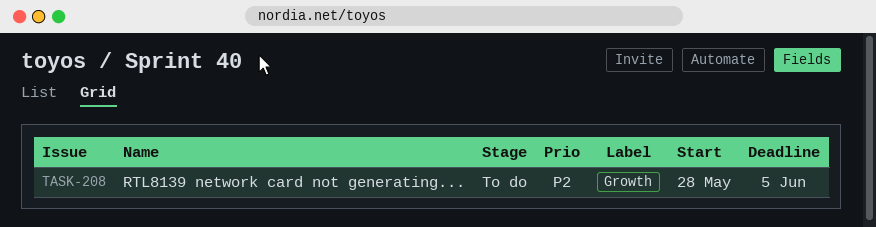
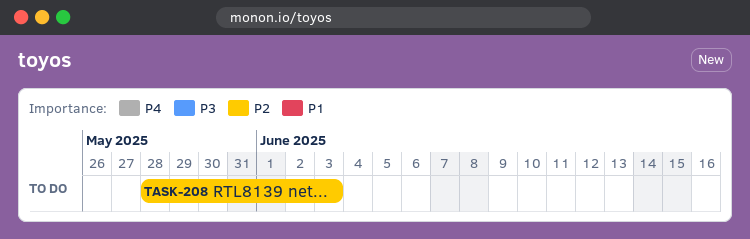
TASK-208, due: Jun 5 -> Jun 3

